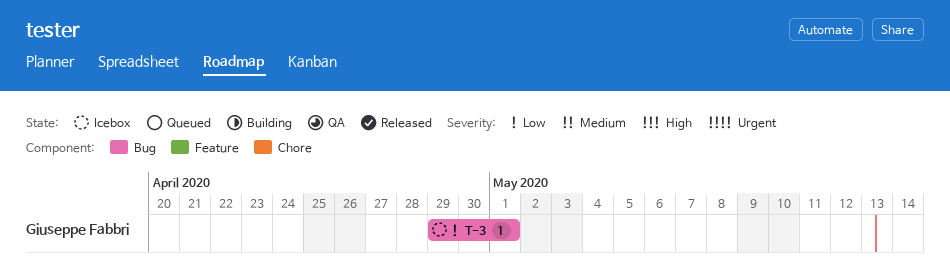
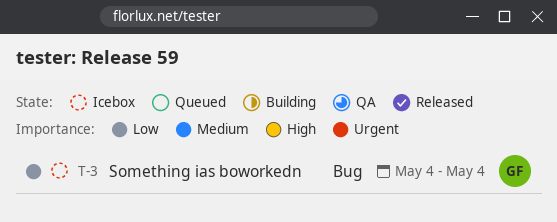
T-3, start: Apr 29 -> May 4
T-3, due: May 1 -> May 4

